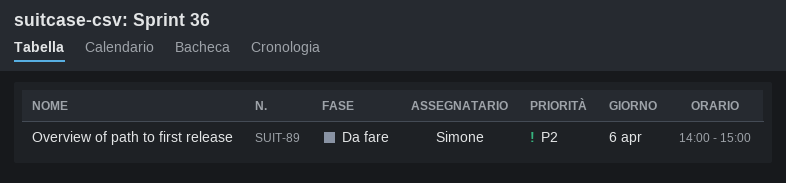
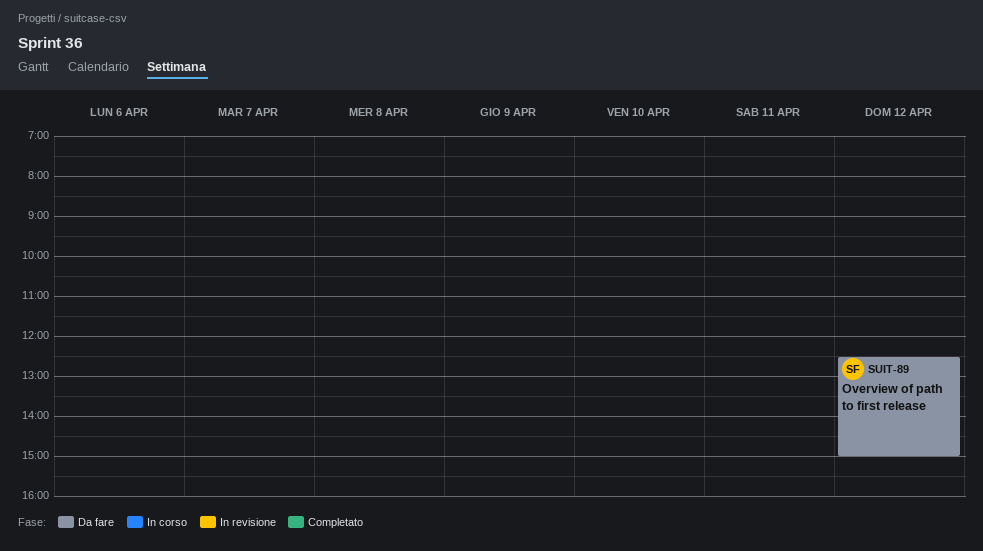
SUIT-89, day: Apr 6 -> Apr 12
SUIT-89, begins: 14:00 -> 12:30

